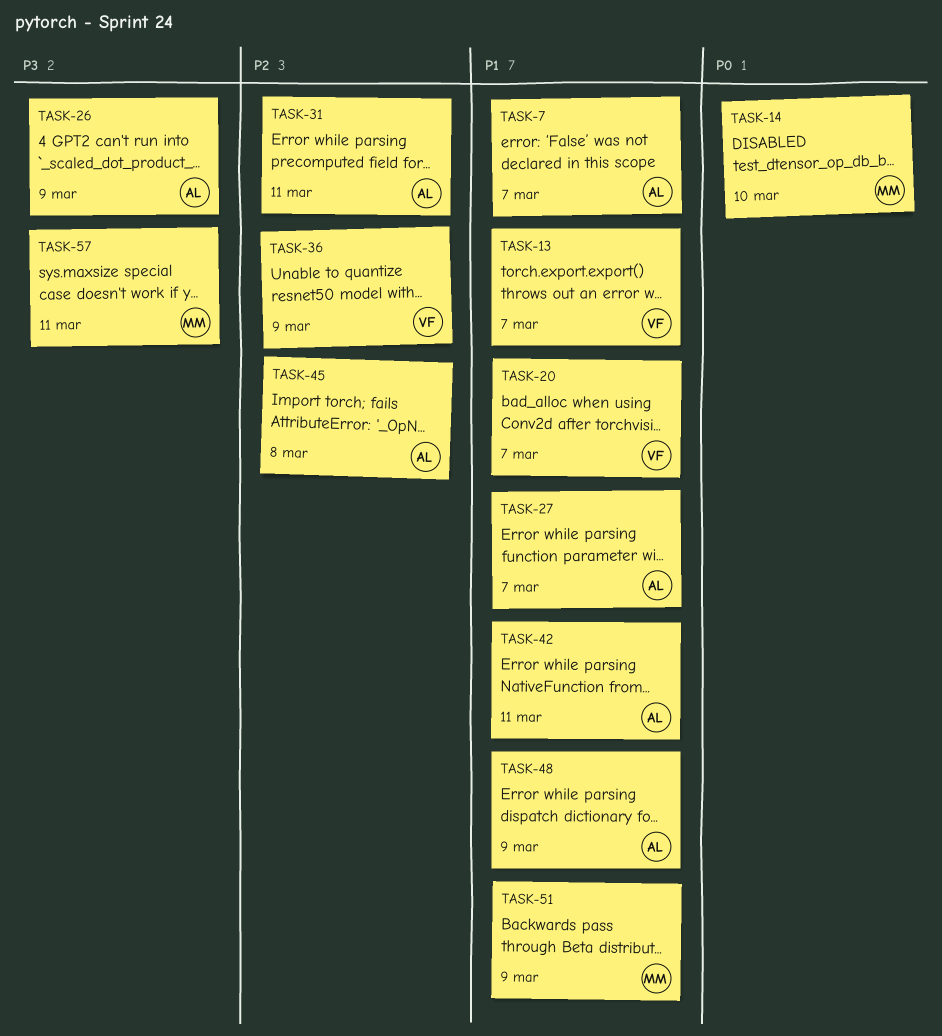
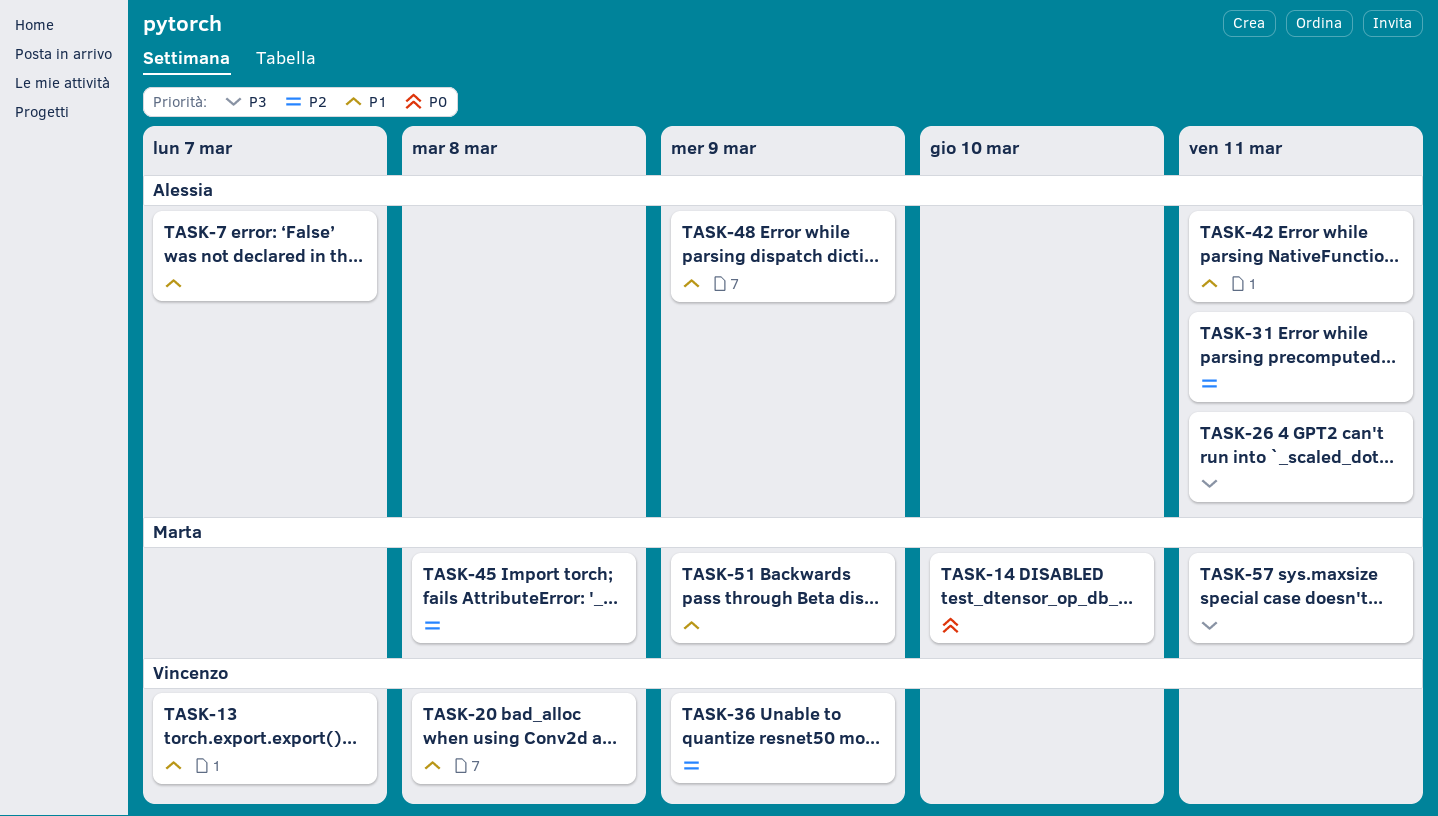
TASK-20, due: Mar 7 -> Mar 8
TASK-26, due: Mar 9 -> Mar 11
TASK-27: present -> none
TASK-45, owner: Alessia -> Marta

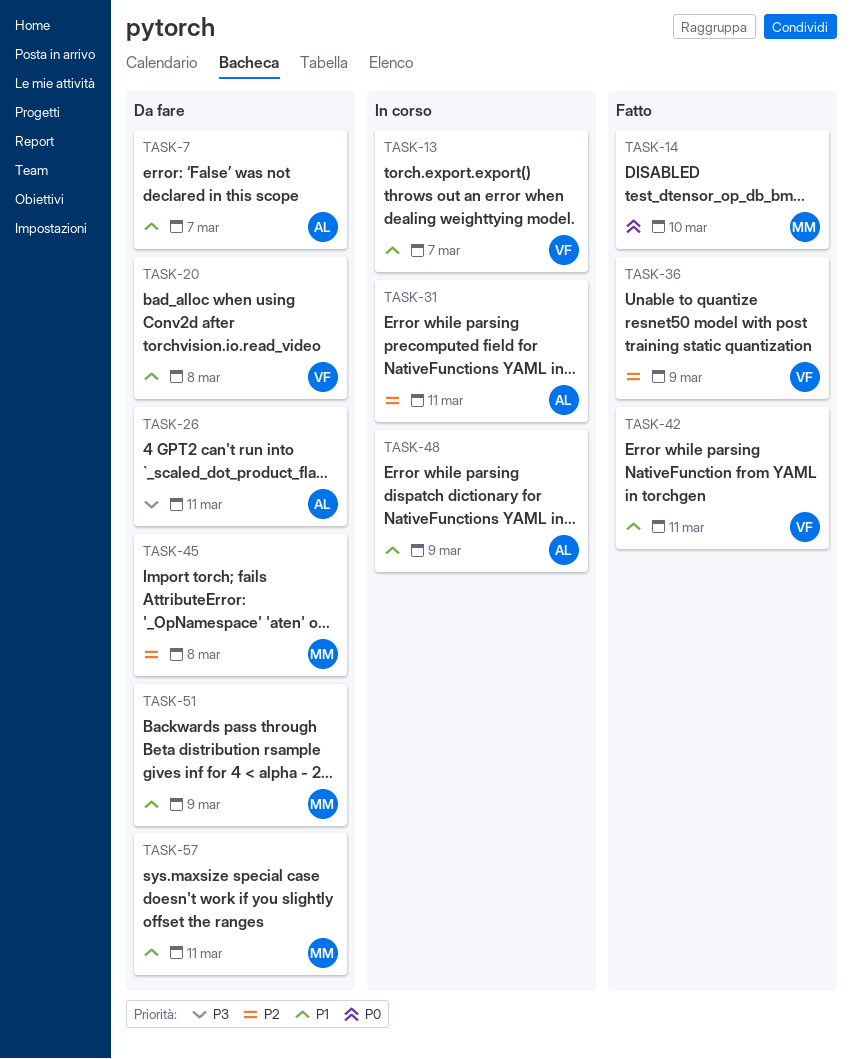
TASK-42, owner: Alessia -> Vincenzo
TASK-57, priority: P3 -> P1

